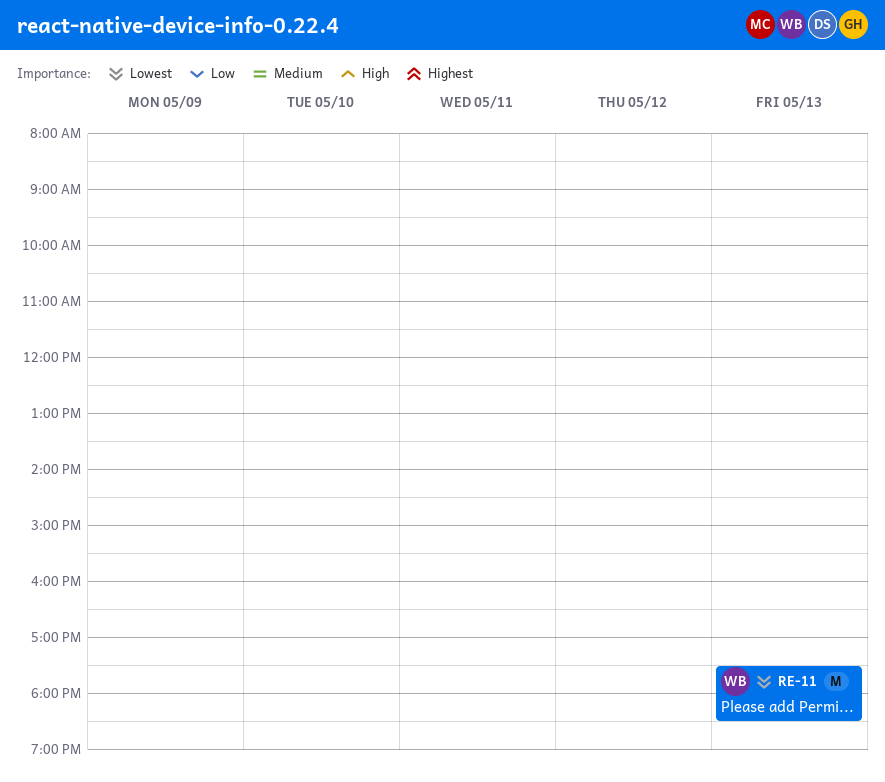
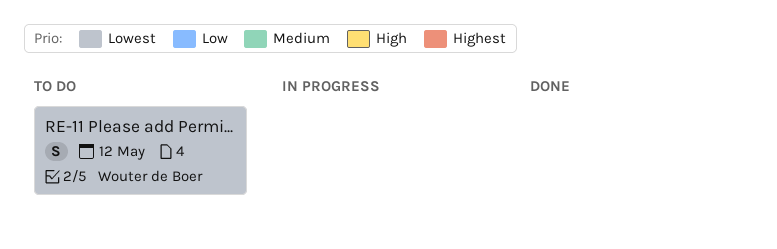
RE-11, estimate: M -> S
RE-11, day: May 13 -> May 12

